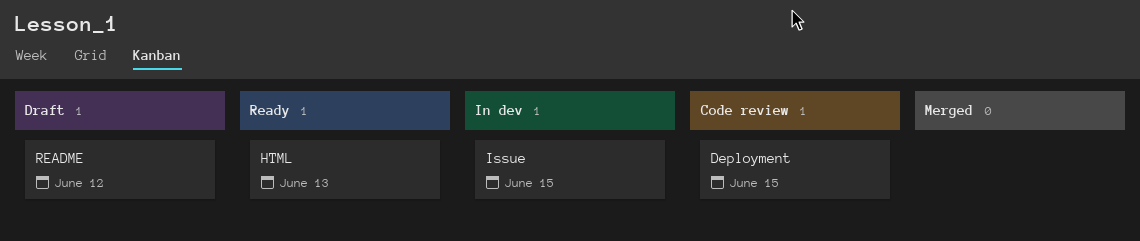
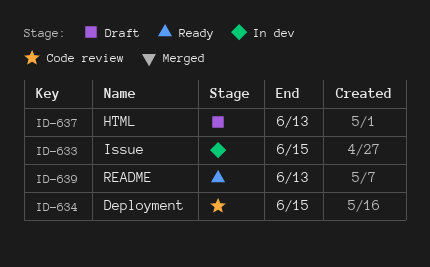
HTML, status: Ready -> Draft
README, status: Draft -> Ready
README, due: Jun 12 -> Jun 13

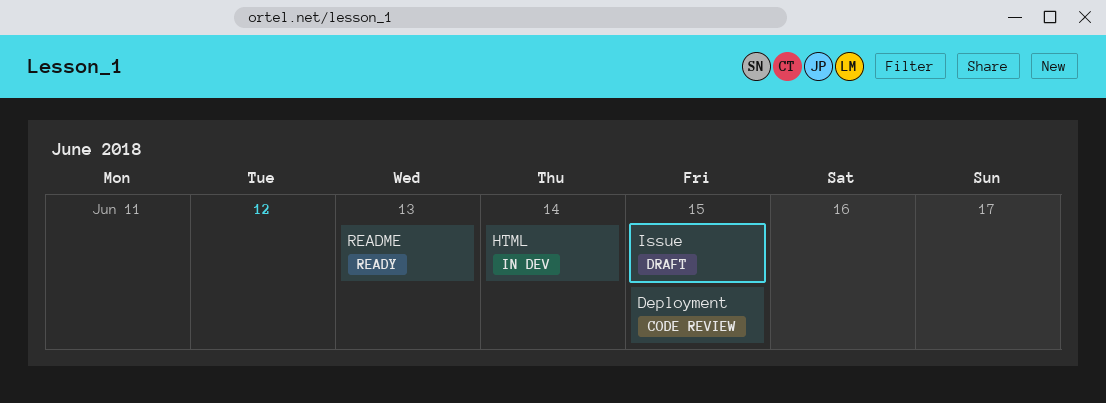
HTML, status: Draft -> In dev
HTML, due: Jun 13 -> Jun 14
Issue, status: In dev -> Draft

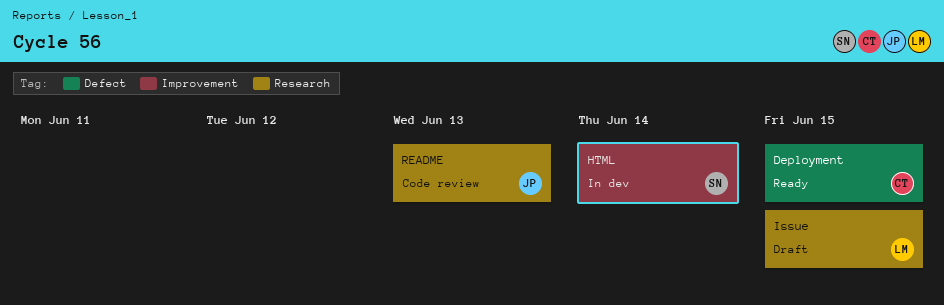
Deployment, status: Code review -> Ready
README, status: Ready -> Code review

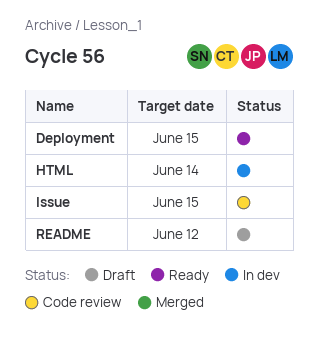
Issue, status: Draft -> Code review
README, status: Code review -> Draft
README, due: Jun 13 -> Jun 12

